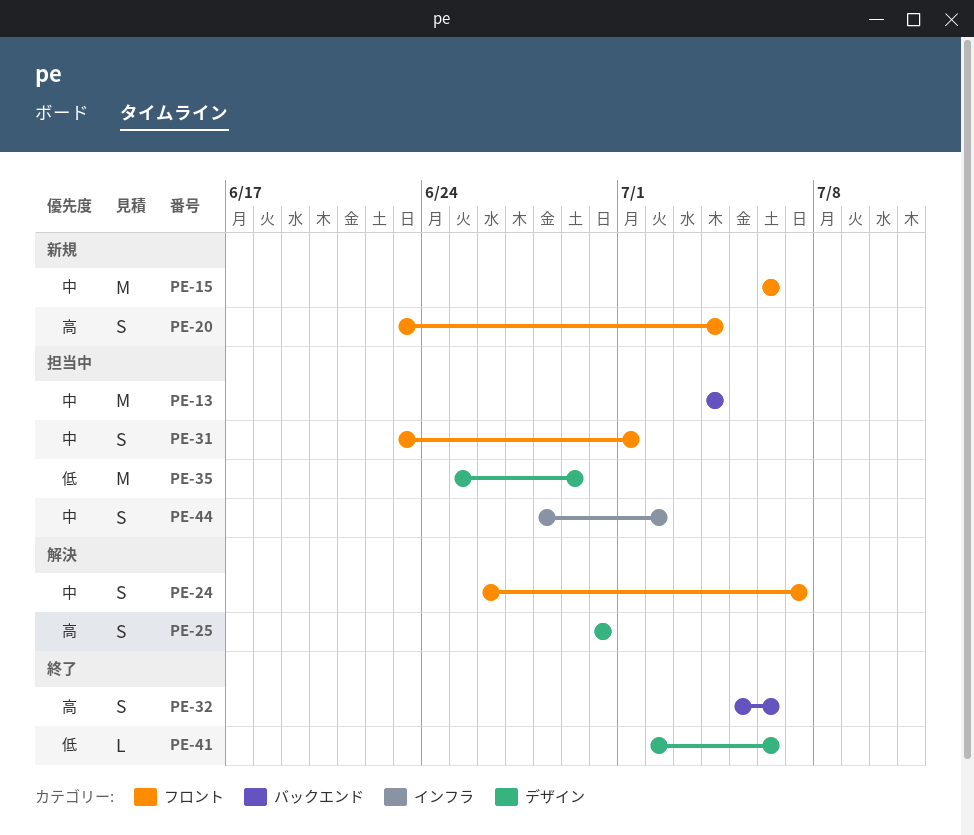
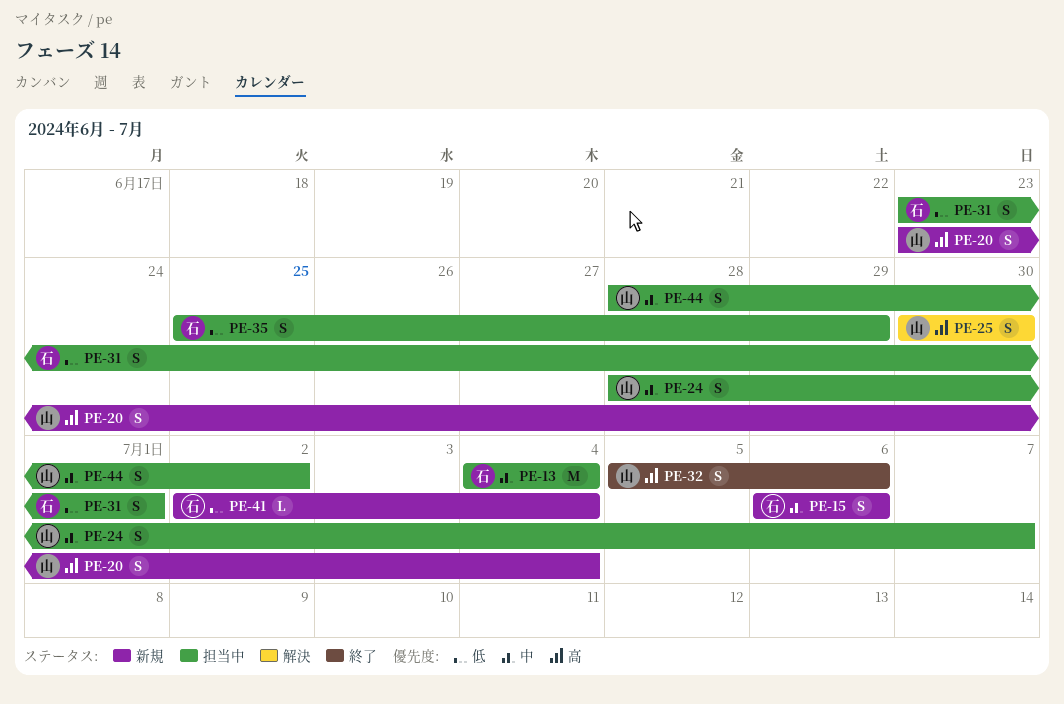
PE-15, estimate: M -> S
PE-24, status: 解決 -> 担当中
PE-24, start: Jun 26 -> Jun 28
PE-31, priority: 中 -> 低
PE-35, estimate: M -> S
PE-41, status: 終了 -> 新規
PE-41, due: Jul 6 -> Jul 4

